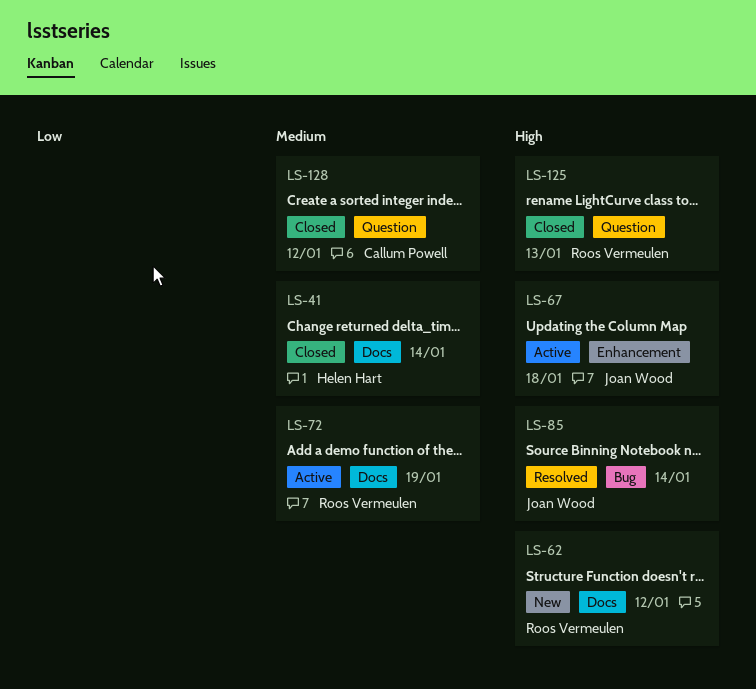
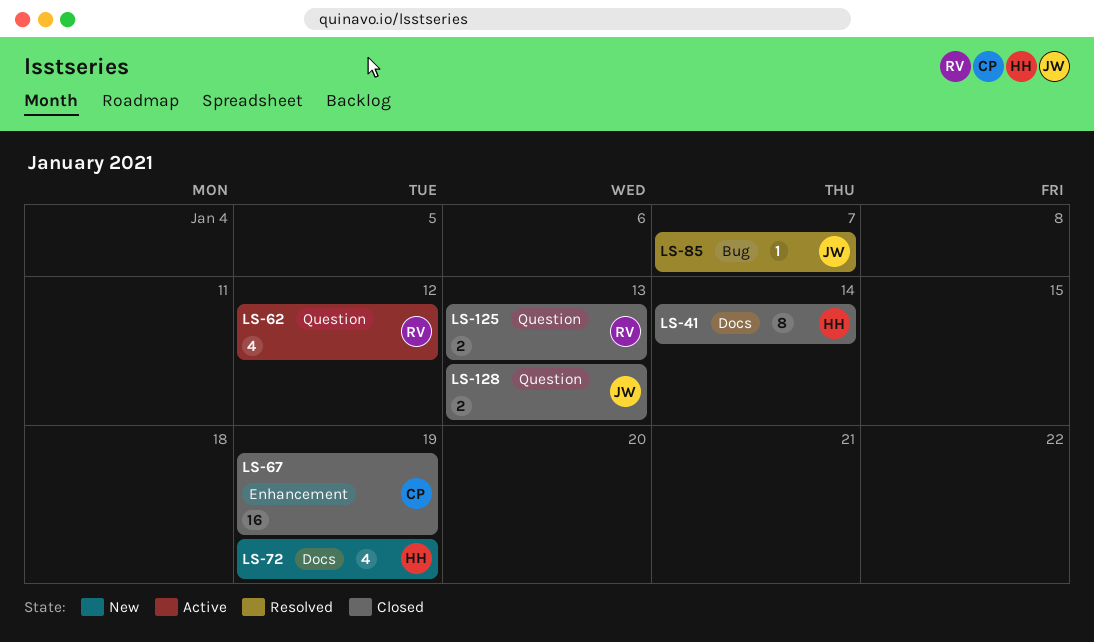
LS-62, status: New -> Active
LS-62, label: Docs -> Question
LS-67, status: Active -> Closed
LS-67, owner: Joan Wood -> Callum Powell
LS-67, due: Jan 18 -> Jan 19
LS-72, status: Active -> New
LS-72, owner: Roos Vermeulen -> Helen Hart
LS-85, due: Jan 14 -> Jan 7
LS-128, owner: Callum Powell -> Joan Wood
LS-128, due: Jan 12 -> Jan 13

